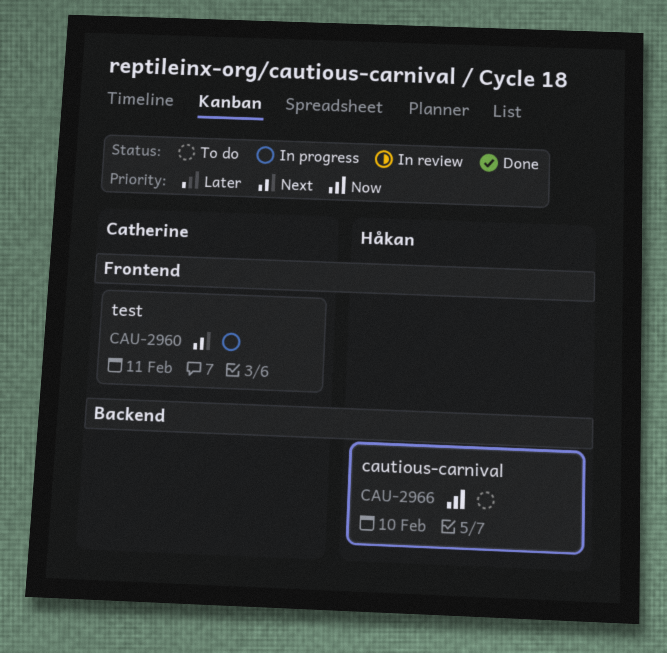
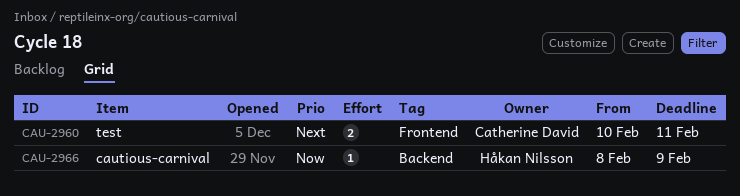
CAU-2966, due: Feb 10 -> Feb 9

